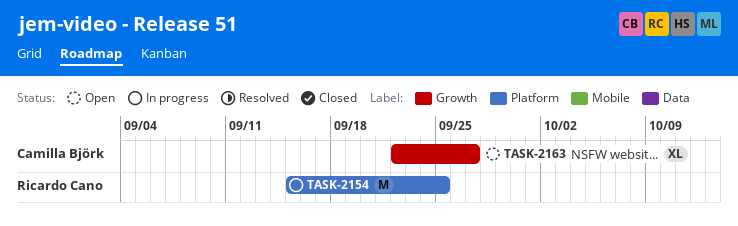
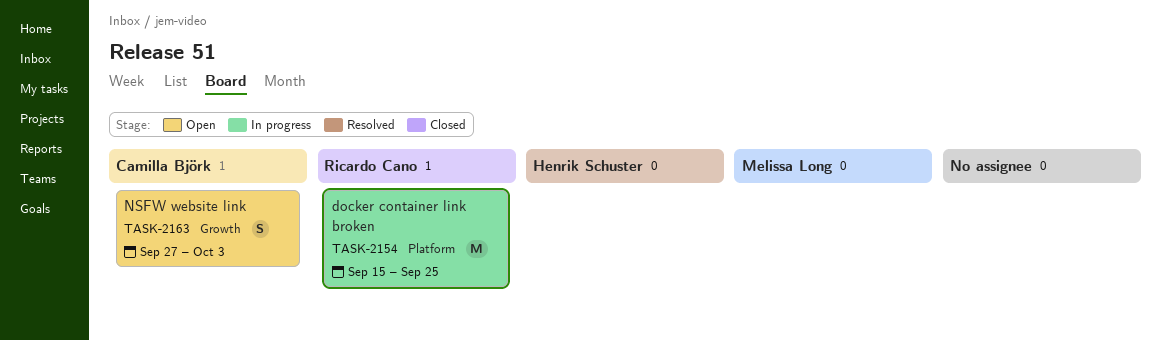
TASK-2163, estimate: XL -> S
TASK-2163, start: Sep 22 -> Sep 27
TASK-2163, due: Sep 27 -> Oct 3

